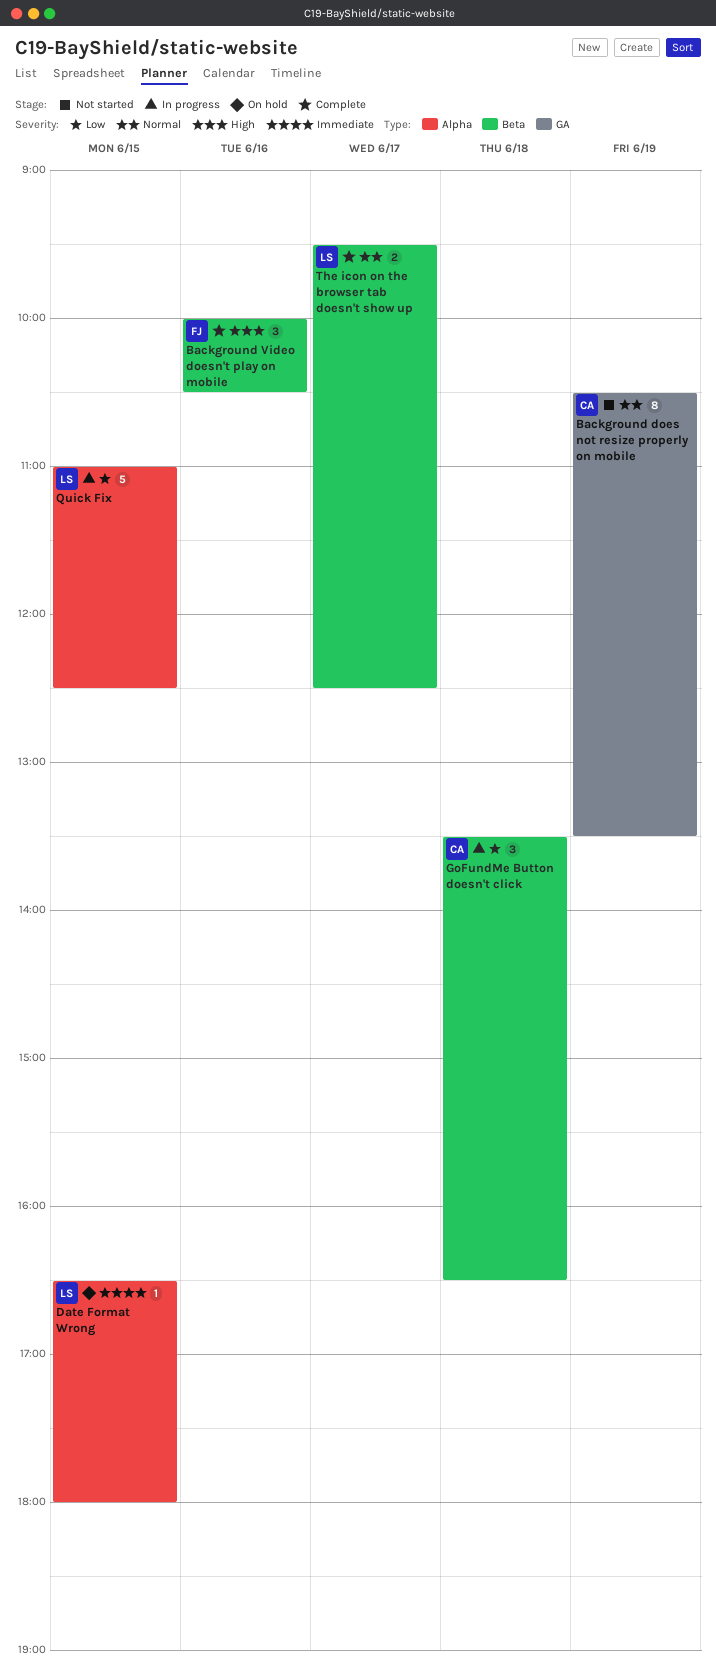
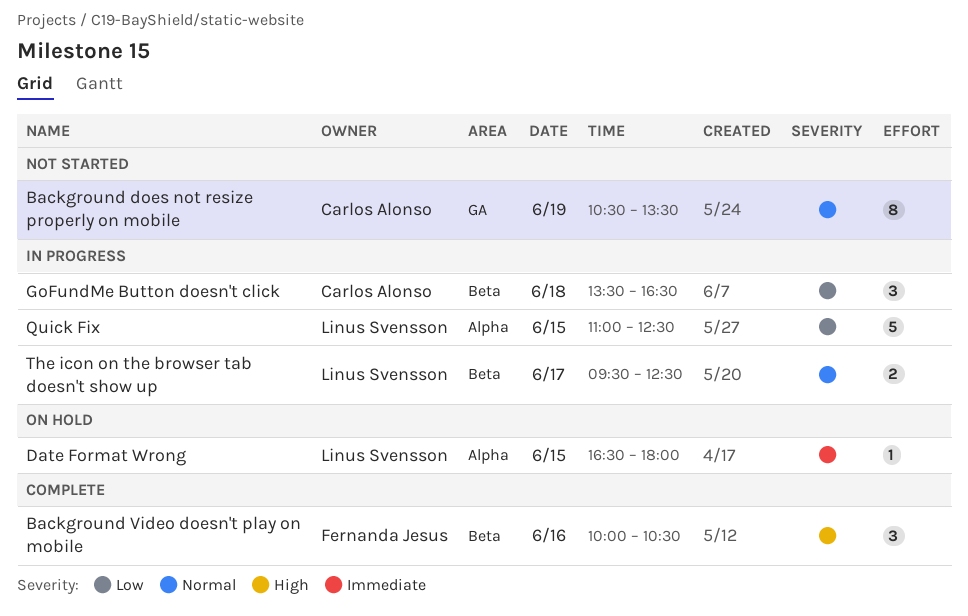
The icon on the browser tab doesn't show up, status: Complete -> In progress

